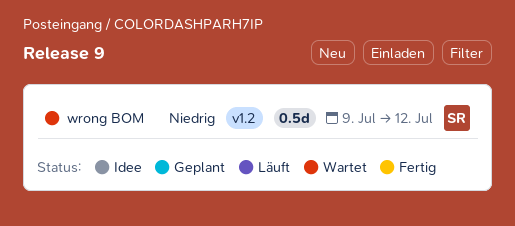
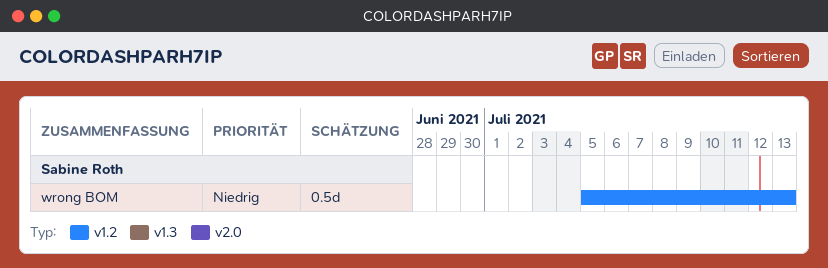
wrong BOM, start: Jul 9 -> Jul 5
wrong BOM, due: Jul 12 -> Jul 13

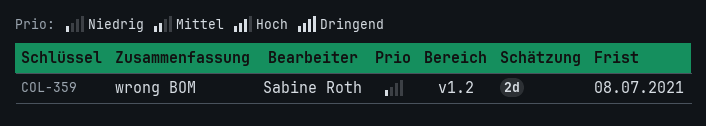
wrong BOM, estimate: 0.5d -> 2d
wrong BOM, due: Jul 13 -> Jul 8

